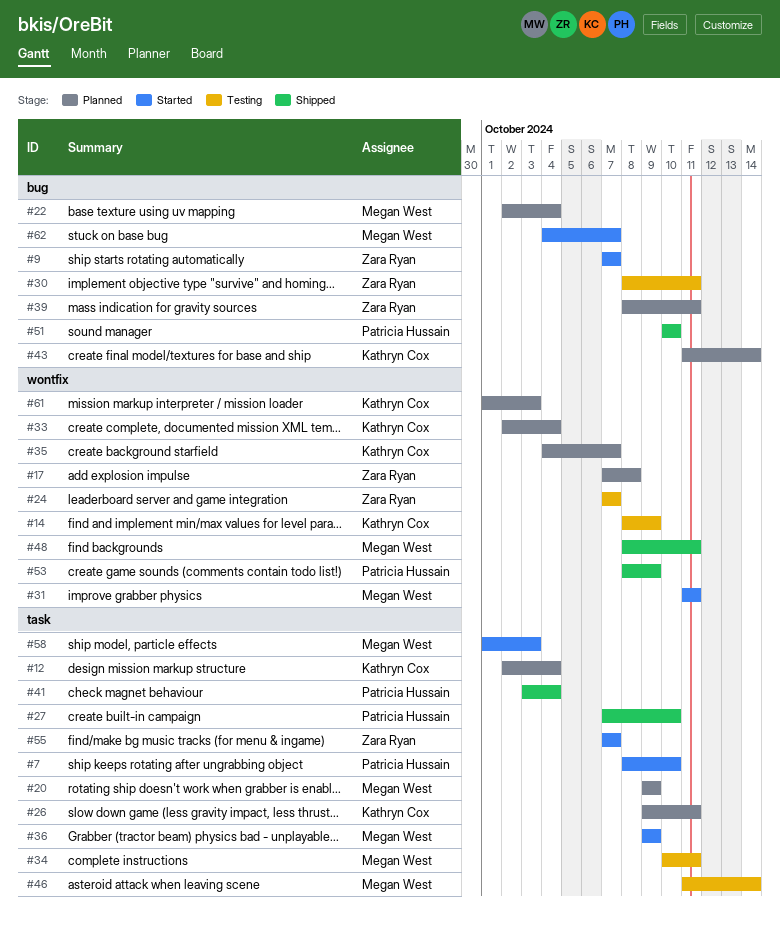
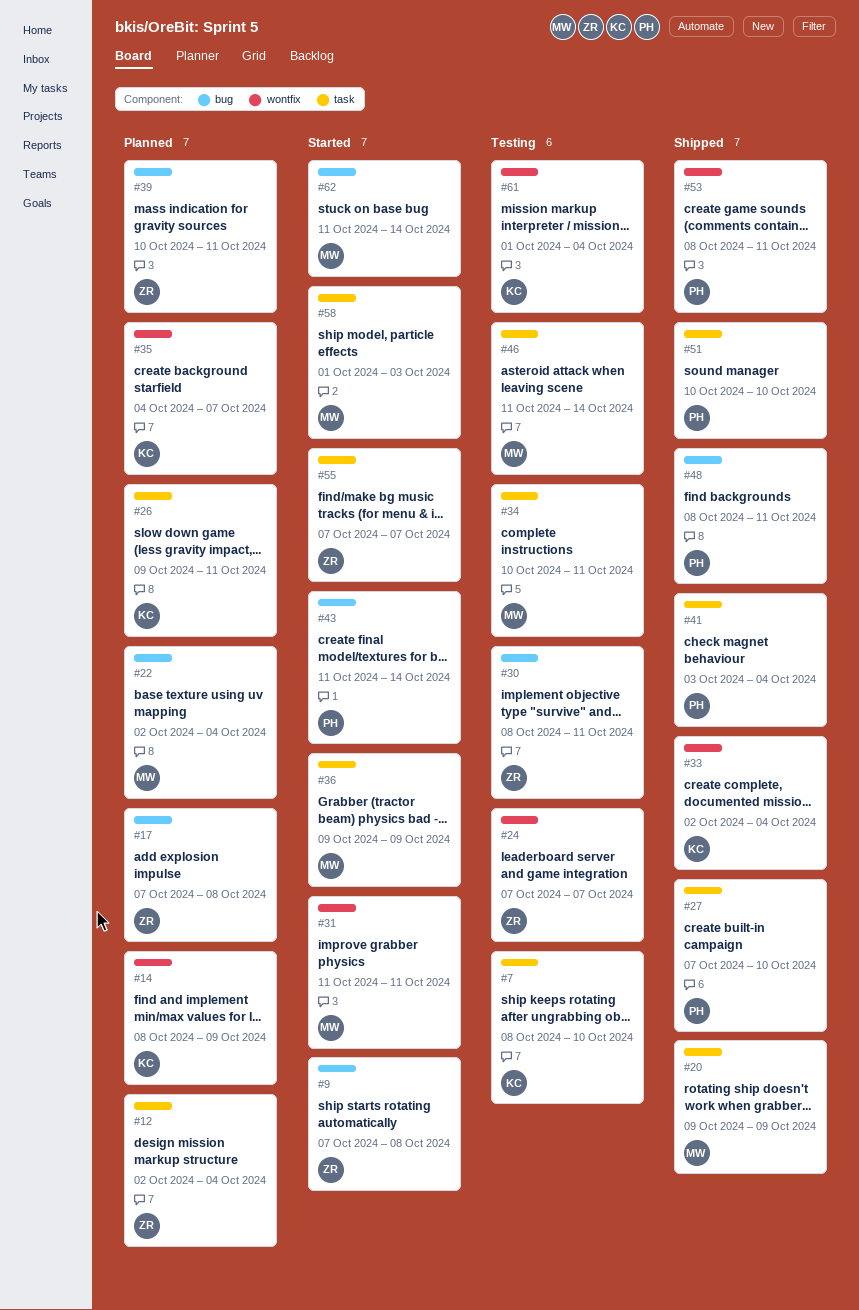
#7, status: Started -> Testing
#7, owner: Patricia Hussain -> Kathryn Cox
#9, due: Oct 7 -> Oct 8
#12, owner: Kathryn Cox -> Zara Ryan
#14, status: Testing -> Planned
#17, label: wontfix -> bug
#20, status: Planned -> Shipped
#33, status: Planned -> Shipped
#39, start: Oct 8 -> Oct 10
#43, status: Planned -> Started
#43, owner: Kathryn Cox -> Patricia Hussain
#48, owner: Megan West -> Patricia Hussain
#48, label: wontfix -> bug
#51, label: bug -> task
#53, due: Oct 9 -> Oct 11
#61, status: Planned -> Testing
#61, due: Oct 3 -> Oct 4
#62, start: Oct 4 -> Oct 11
#62, due: Oct 7 -> Oct 14

